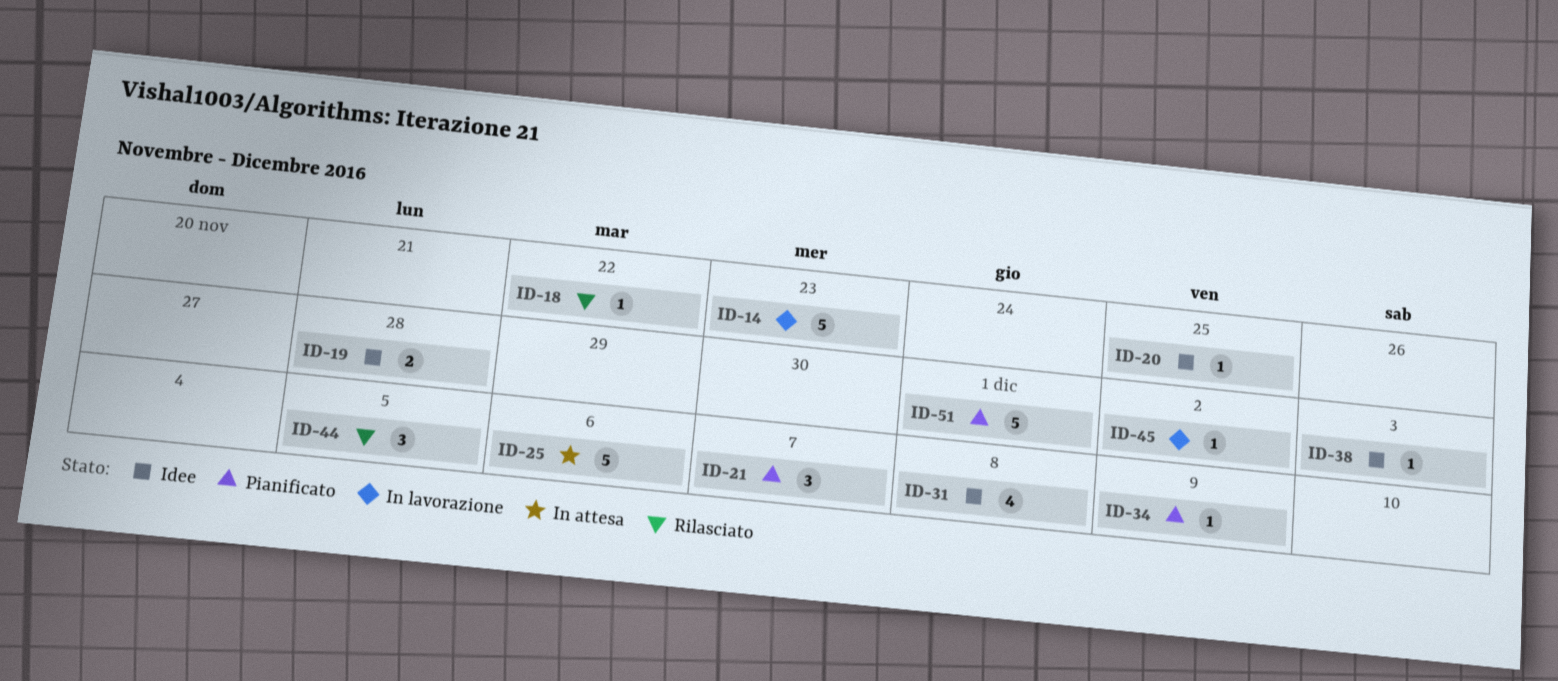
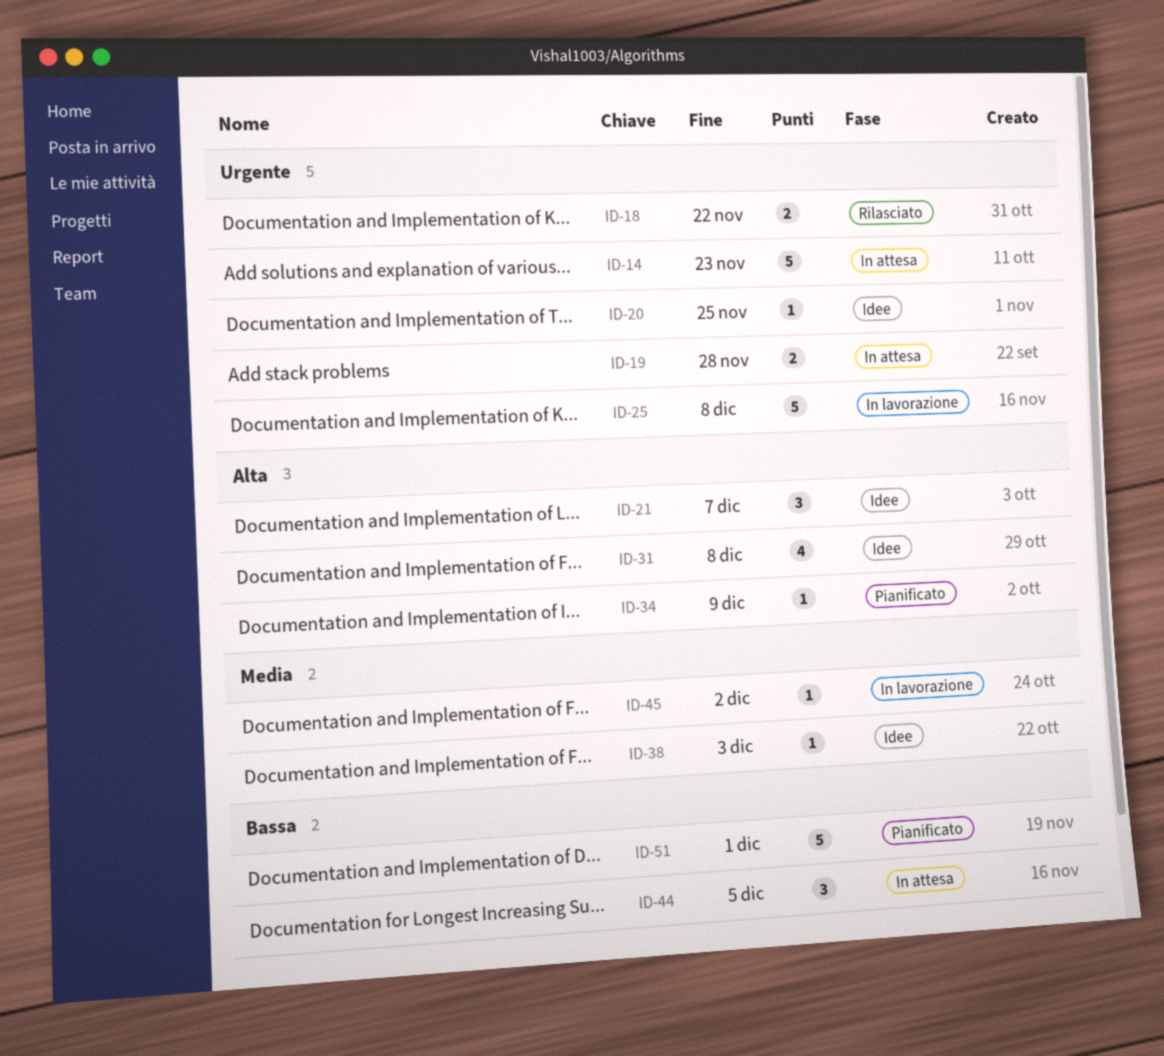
ID-14, status: In lavorazione -> In attesa
ID-18, estimate: 1 -> 2
ID-19, status: Idee -> In attesa
ID-21, status: Pianificato -> Idee
ID-25, status: In attesa -> In lavorazione
ID-25, due: Dec 6 -> Dec 8
ID-44, status: Rilasciato -> In attesa

